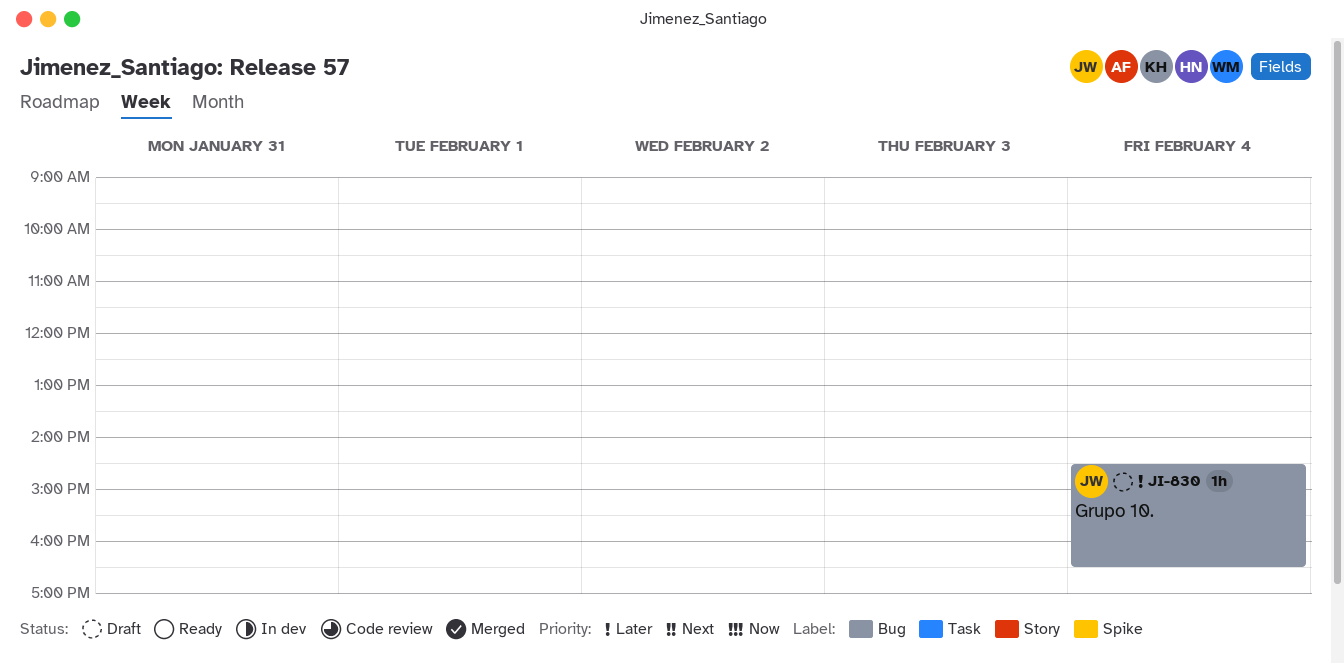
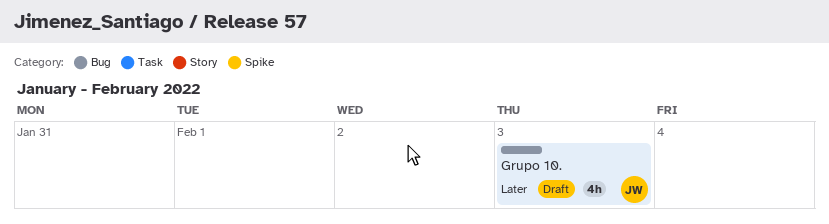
Grupo 10., estimate: 1h -> 4h
Grupo 10., day: Feb 4 -> Feb 3

